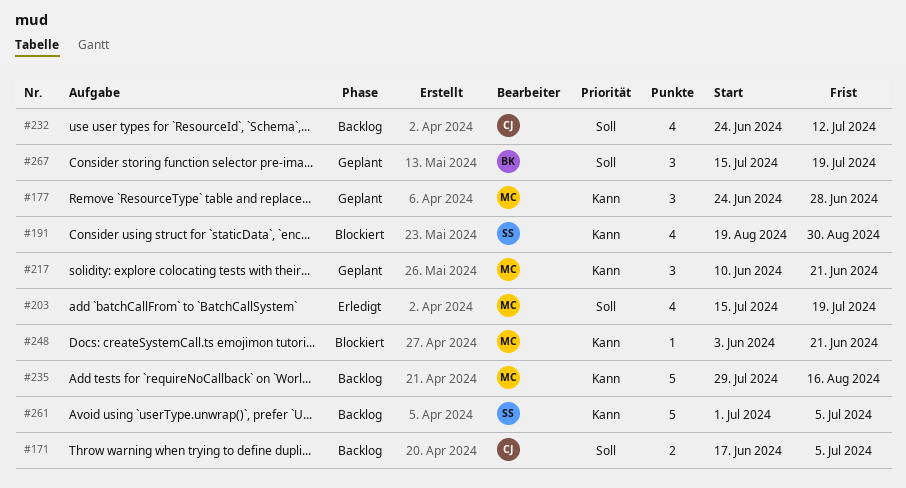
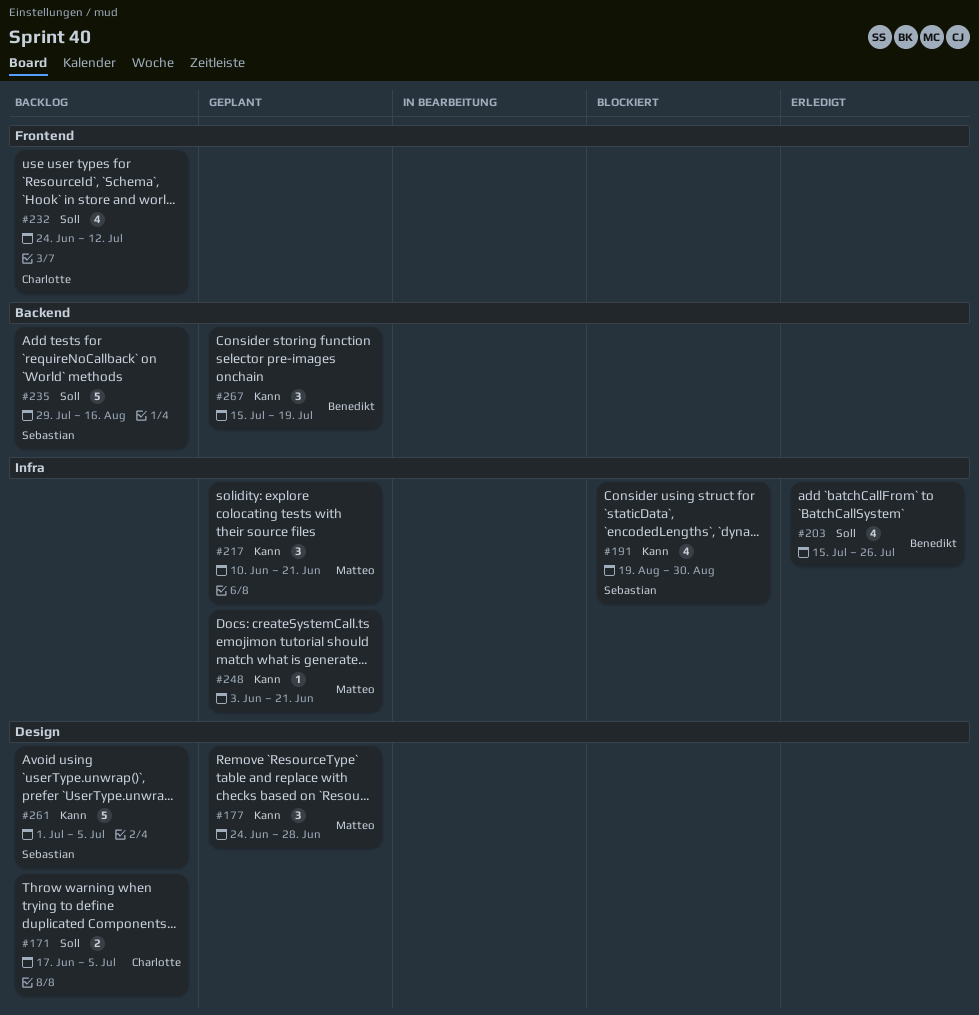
#203, owner: Matteo -> Benedikt
#203, due: Jul 19 -> Jul 26
#235, owner: Matteo -> Sebastian
#235, priority: Kann -> Soll
#248, status: Blockiert -> Geplant
#267, priority: Soll -> Kann

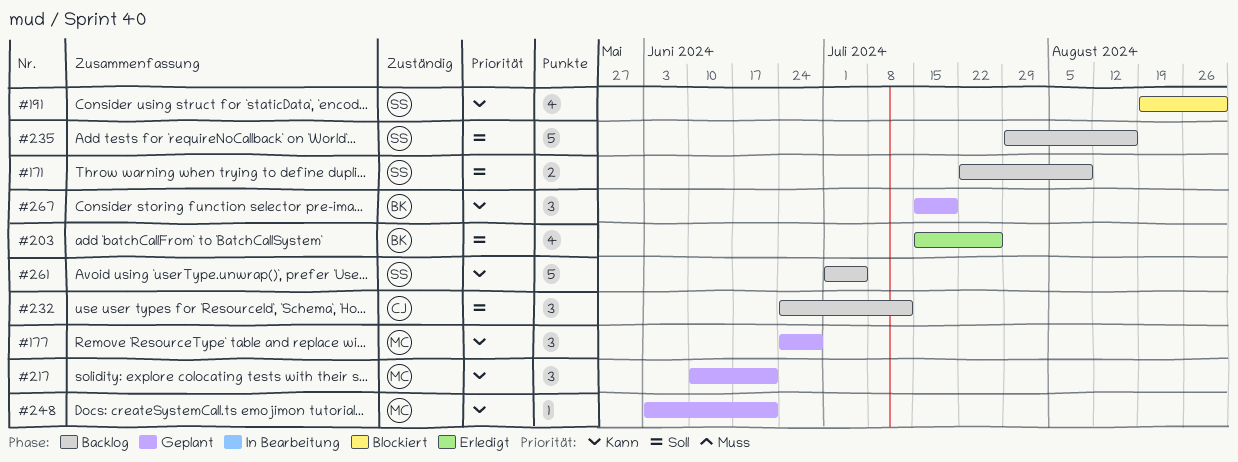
#171, owner: Charlotte -> Sebastian
#171, start: Jun 17 -> Jul 22
#171, due: Jul 5 -> Aug 9
#232, estimate: 4 -> 3

